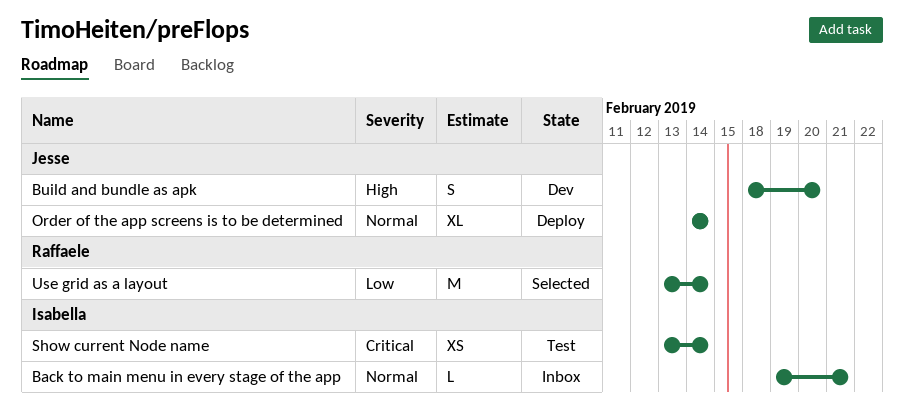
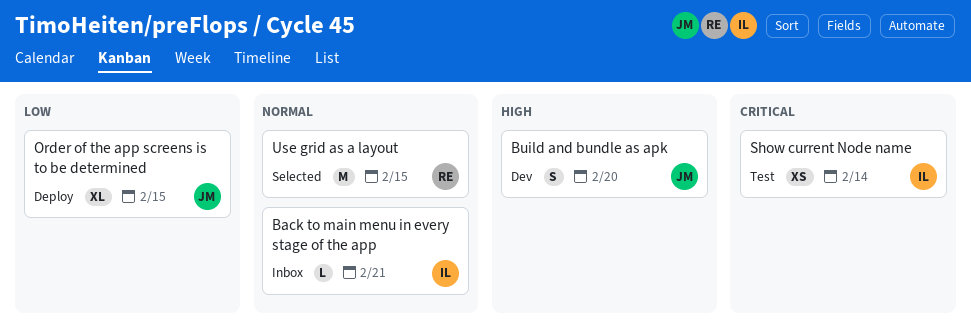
Order of the app screens is to be determined, priority: Normal -> Low
Order of the app screens is to be determined, due: Feb 14 -> Feb 15
Use grid as a layout, priority: Low -> Normal
Use grid as a layout, due: Feb 14 -> Feb 15

